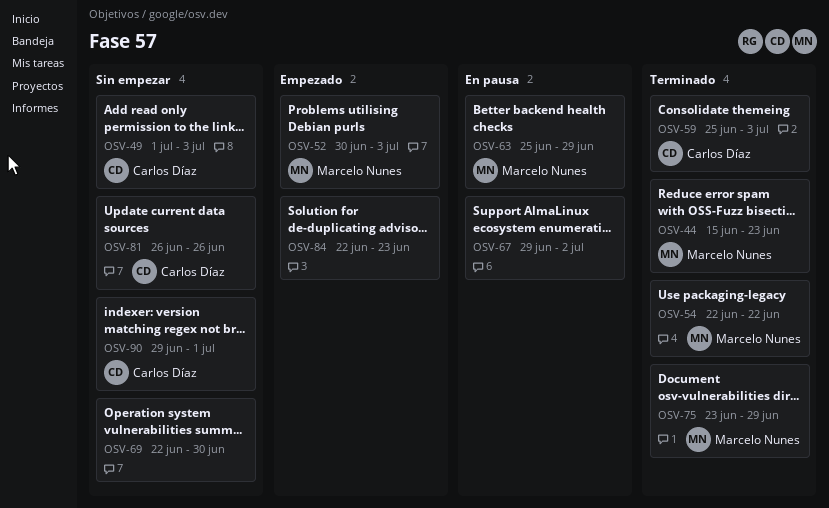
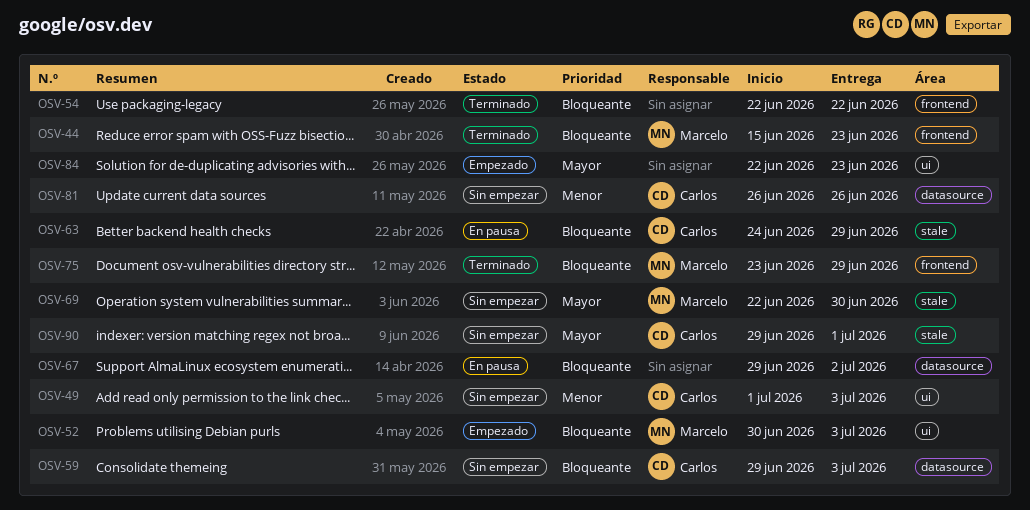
OSV-54, owner: Marcelo Nunes -> none
OSV-59, status: Terminado -> Sin empezar
OSV-59, start: Jun 25 -> Jun 29
OSV-63, owner: Marcelo Nunes -> Carlos Díaz
OSV-63, start: Jun 25 -> Jun 24
OSV-69, owner: none -> Marcelo Nunes

